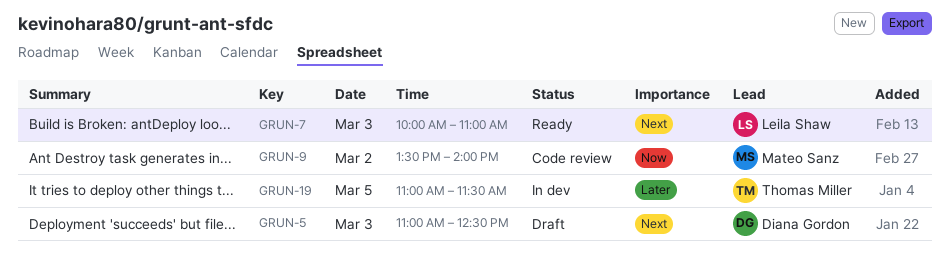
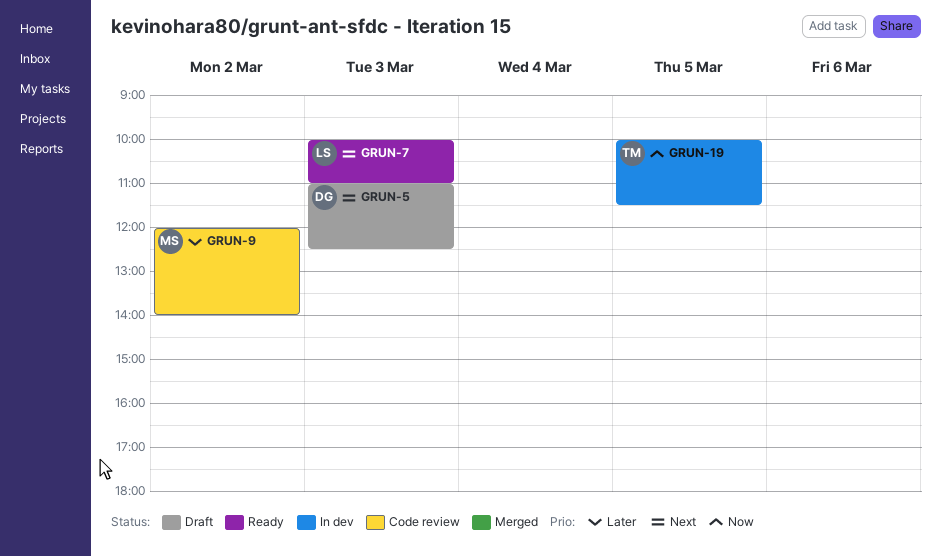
GRUN-9, priority: Now -> Later
GRUN-9, begins: 13:30 -> 12:00
GRUN-19, priority: Later -> Now
GRUN-19, begins: 11:00 -> 10:00

